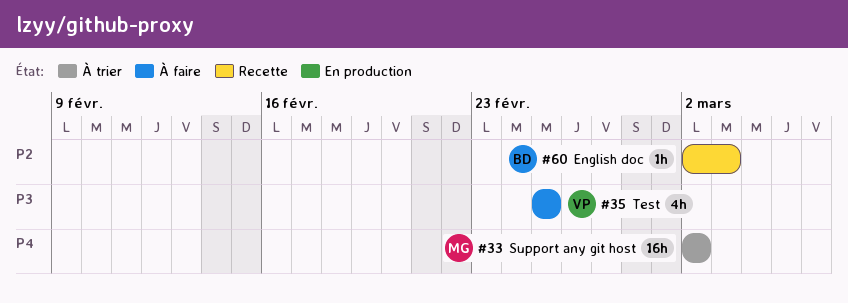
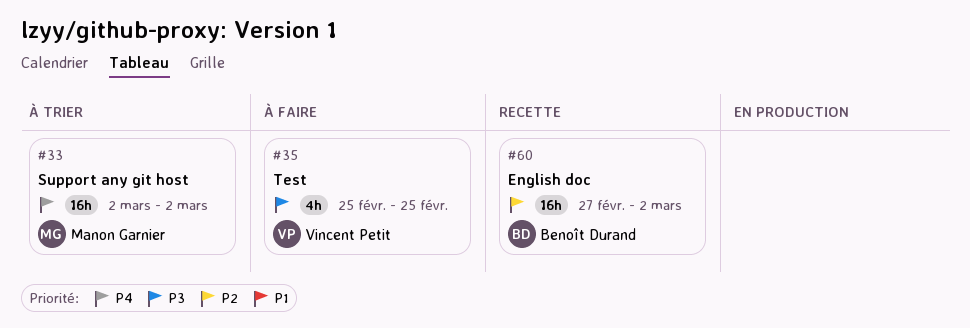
#60, estimate: 1h -> 16h
#60, start: Mar 2 -> Feb 27
#60, due: Mar 3 -> Mar 2

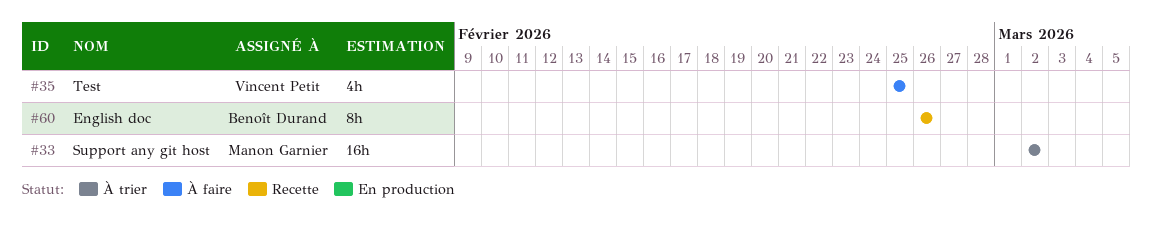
#60, estimate: 16h -> 8h
#60, start: Feb 27 -> Feb 26
#60, due: Mar 2 -> Feb 26

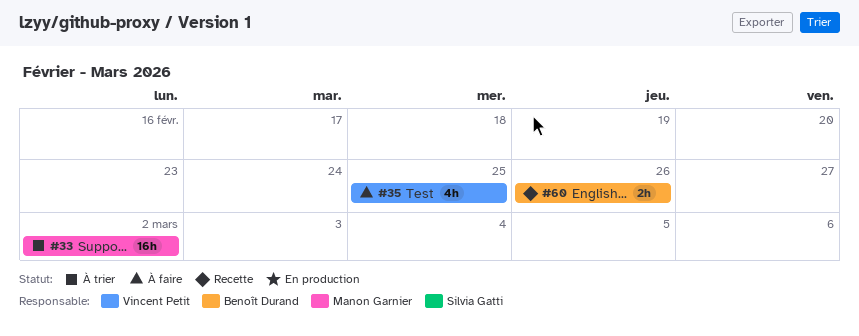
#60, estimate: 8h -> 2h

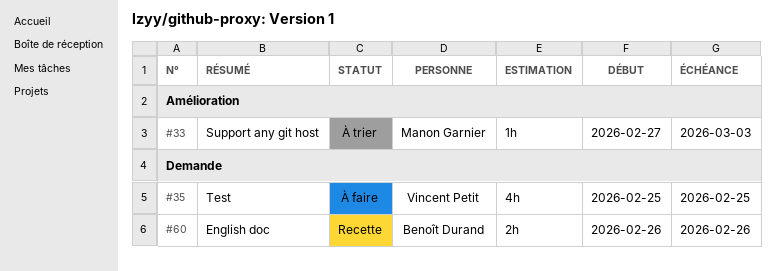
#33, estimate: 16h -> 1h
#33, start: Mar 2 -> Feb 27
#33, due: Mar 2 -> Mar 3

